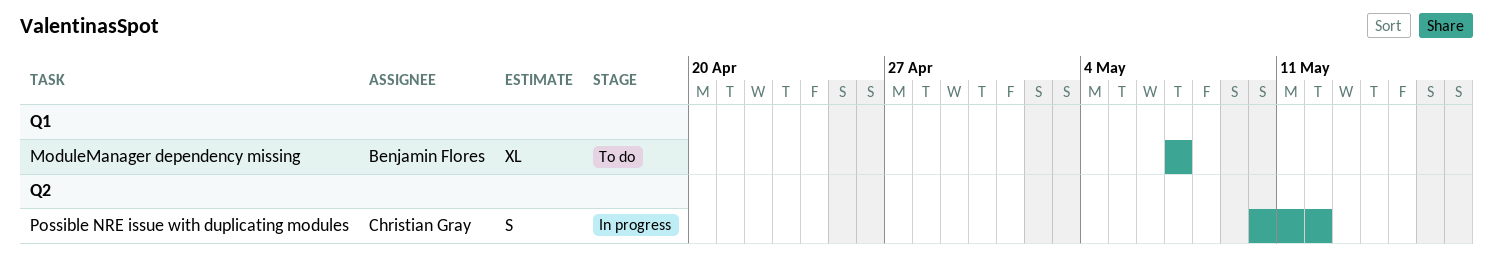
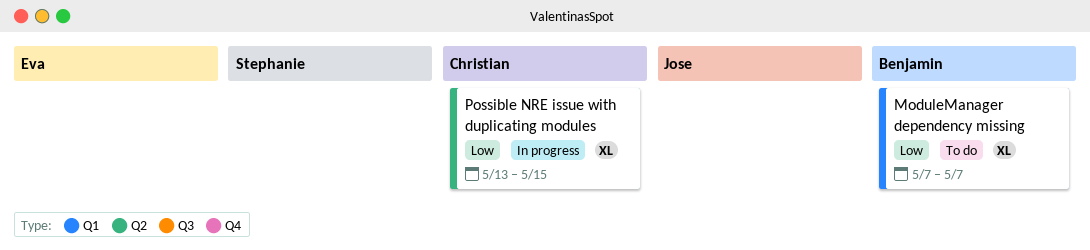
Possible NRE issue with duplicating modules, estimate: S -> XL
Possible NRE issue with duplicating modules, start: May 10 -> May 13
Possible NRE issue with duplicating modules, due: May 12 -> May 15

